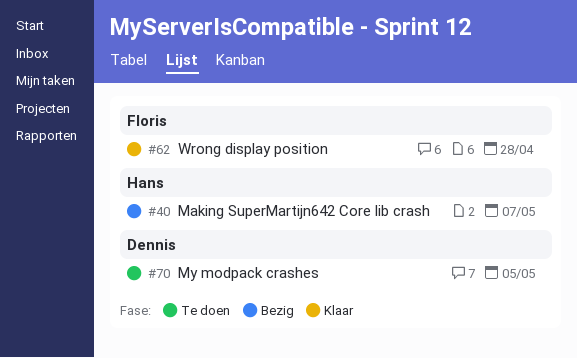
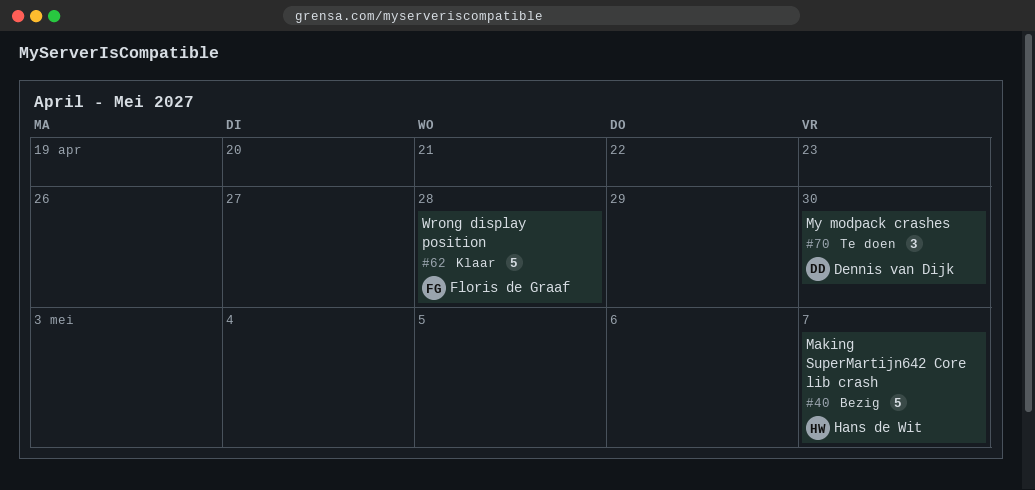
#70, due: May 5 -> Apr 30

